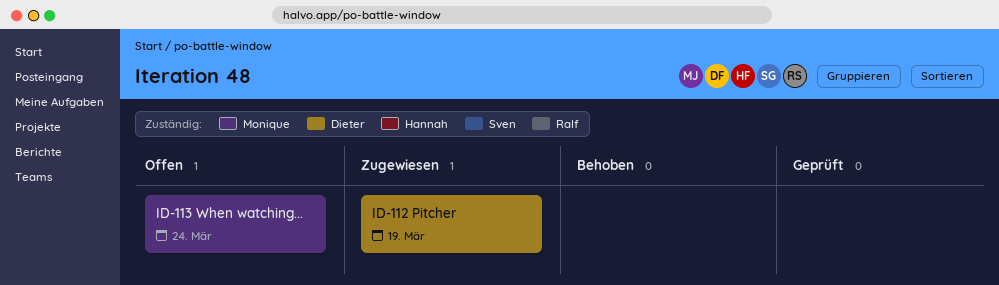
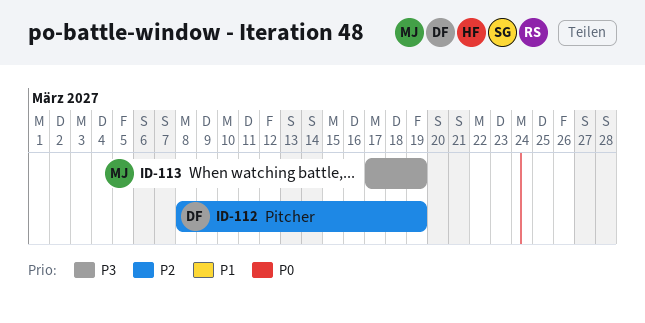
ID-113, due: Mar 24 -> Mar 19

